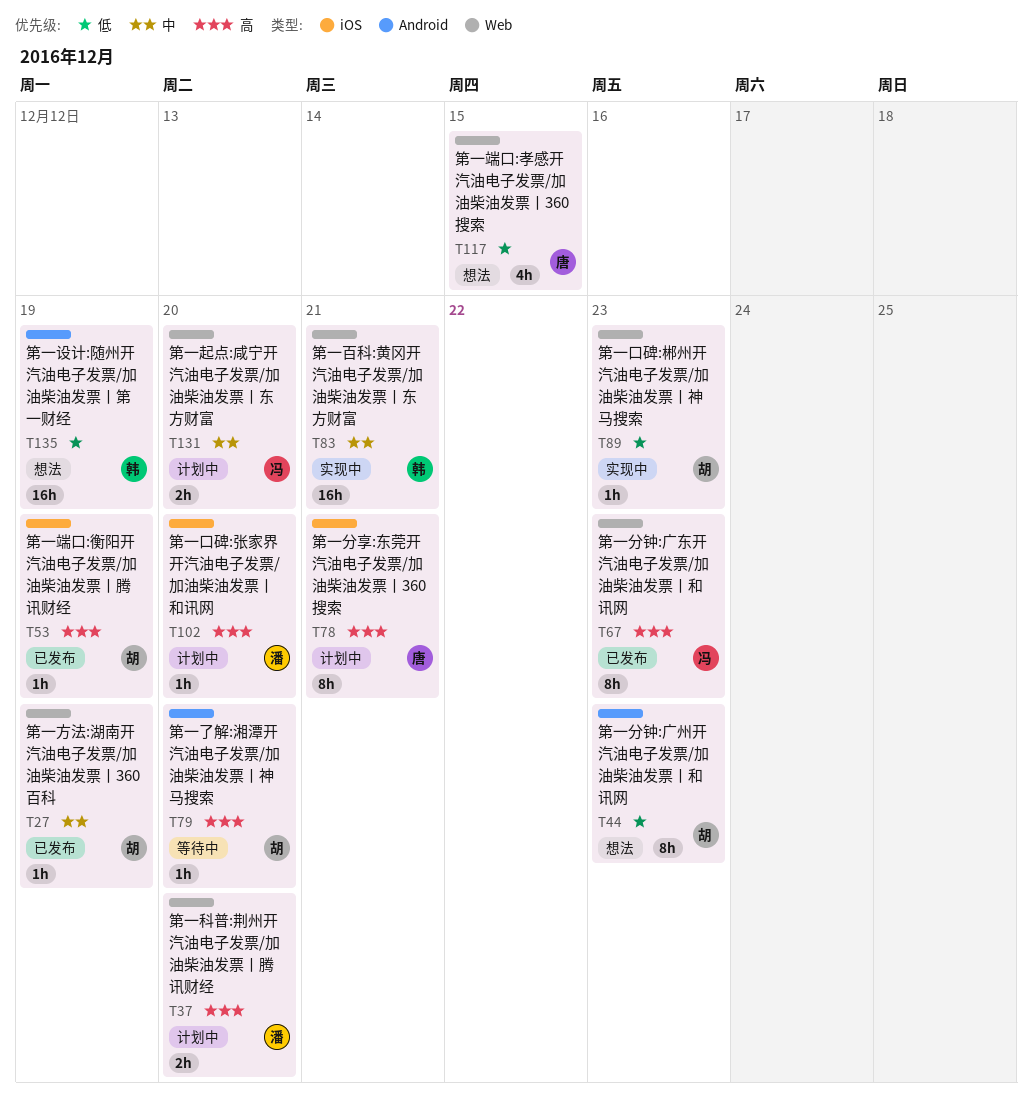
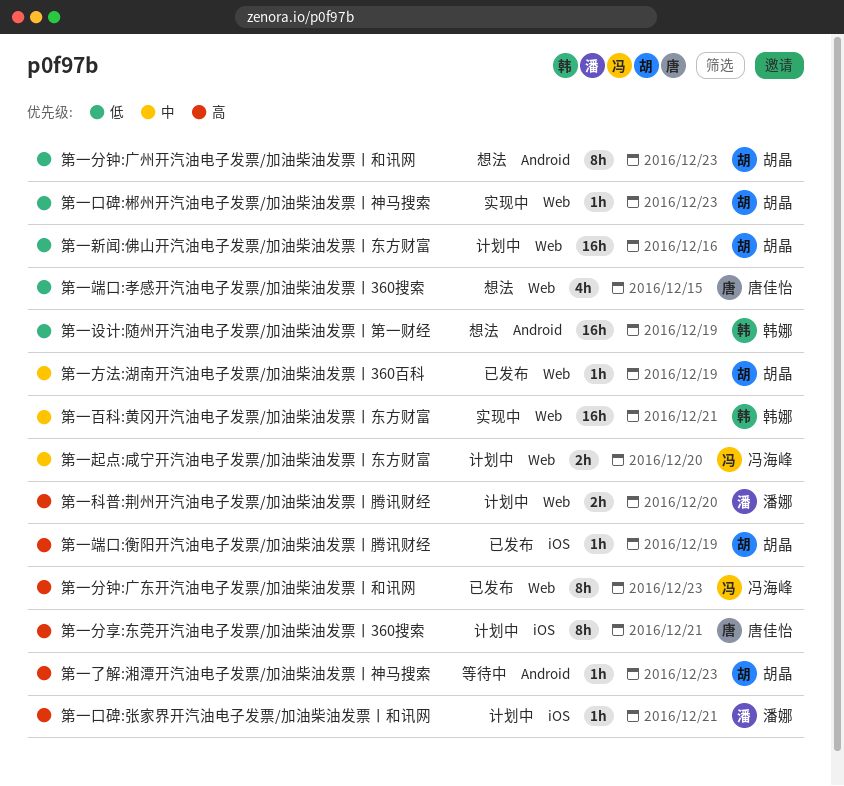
第一了解:湘潭开汽油电子发票/加油柴油发票丨神马搜索, due: Dec 20 -> Dec 23
第一口碑:张家界开汽油电子发票/加油柴油发票丨和讯网, due: Dec 20 -> Dec 21
第一新闻:佛山开汽油电子发票/加油柴油发票丨东方财富: none -> present

